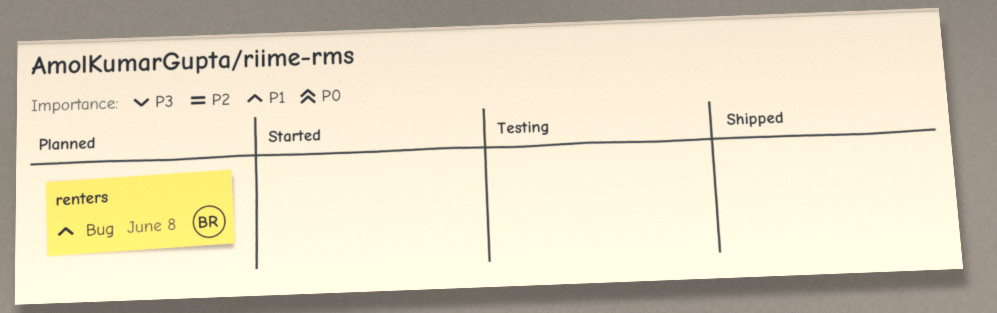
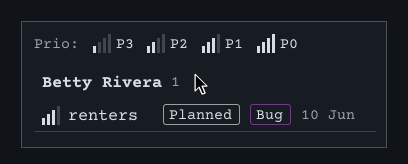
renters, due: Jun 8 -> Jun 10

